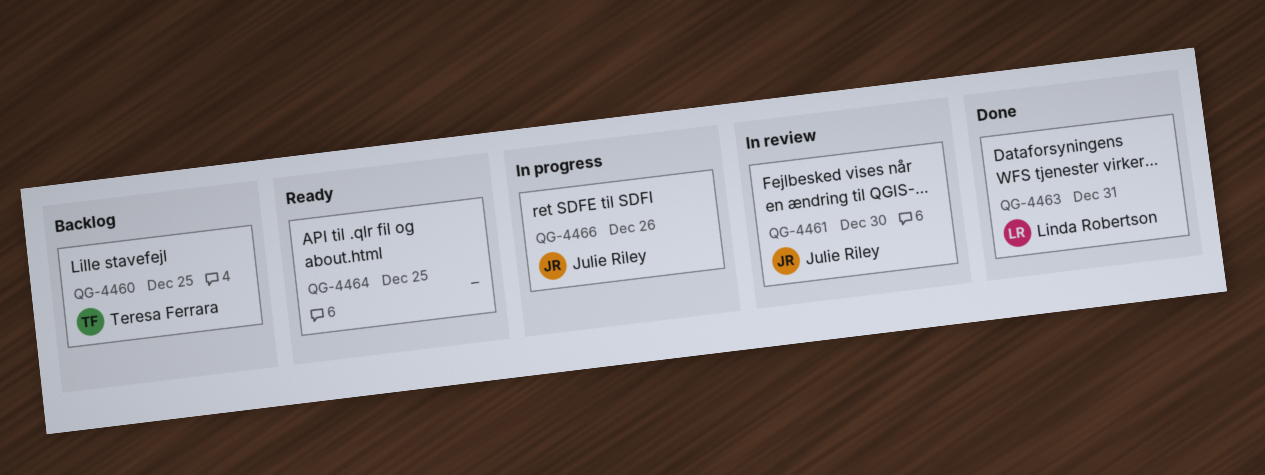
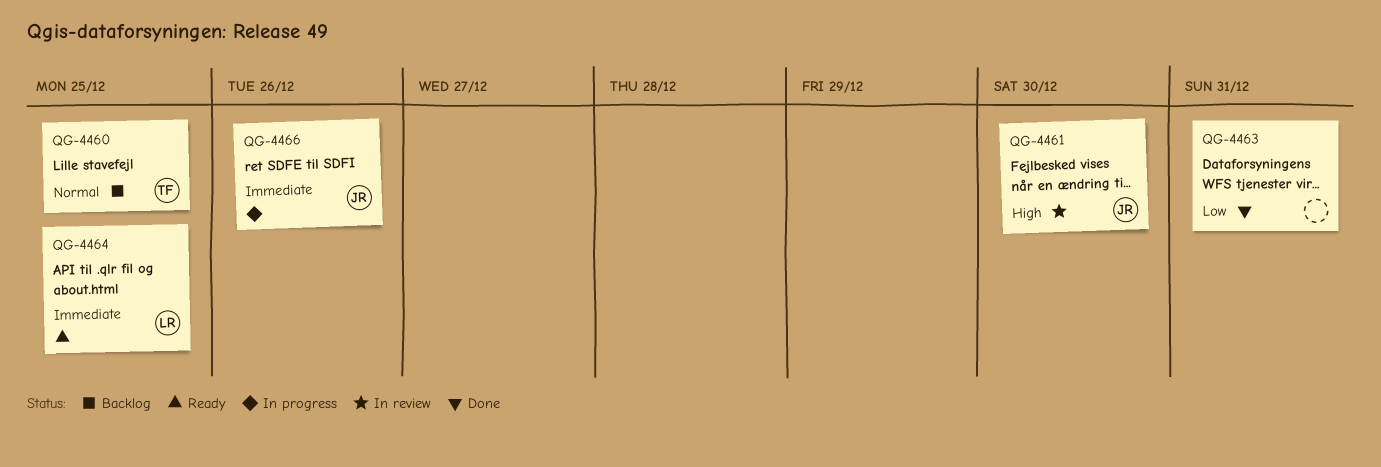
QG-4463, owner: Linda Robertson -> none
QG-4464, owner: none -> Linda Robertson

